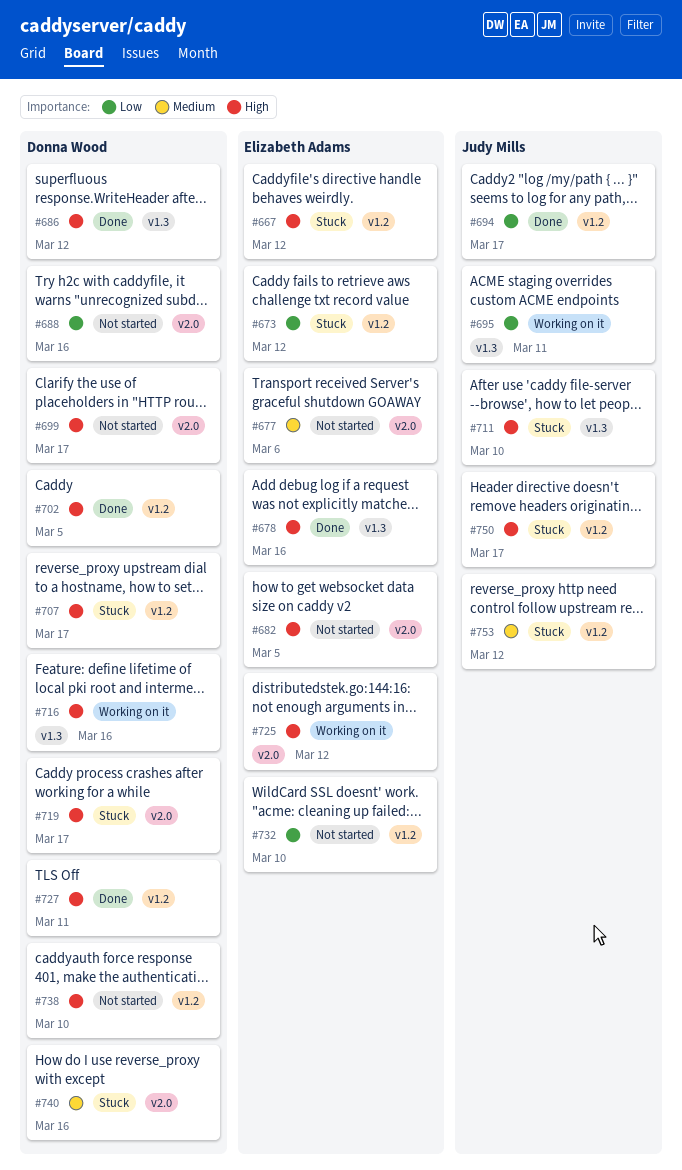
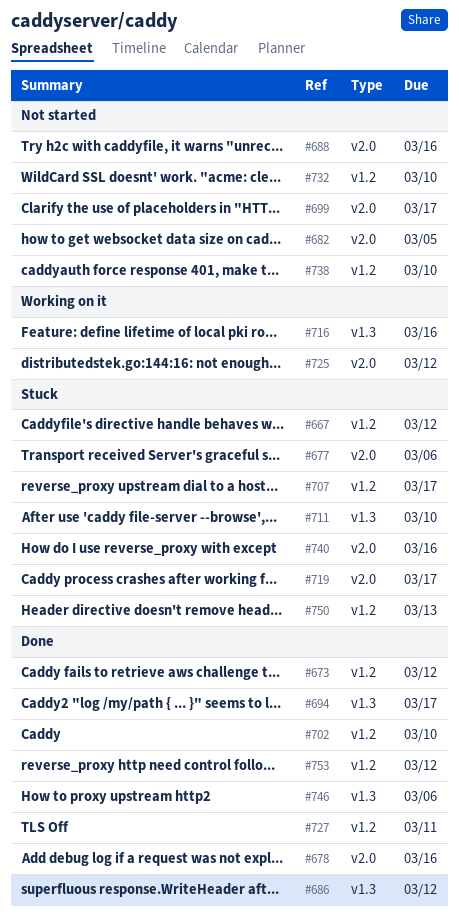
#673, status: Stuck -> Done
#677, status: Not started -> Stuck
#678, label: v1.3 -> v2.0
#694, label: v1.2 -> v1.3
#695: present -> none
#702, due: Mar 5 -> Mar 10
#746: none -> present
#750, due: Mar 17 -> Mar 13
#753, status: Stuck -> Done

